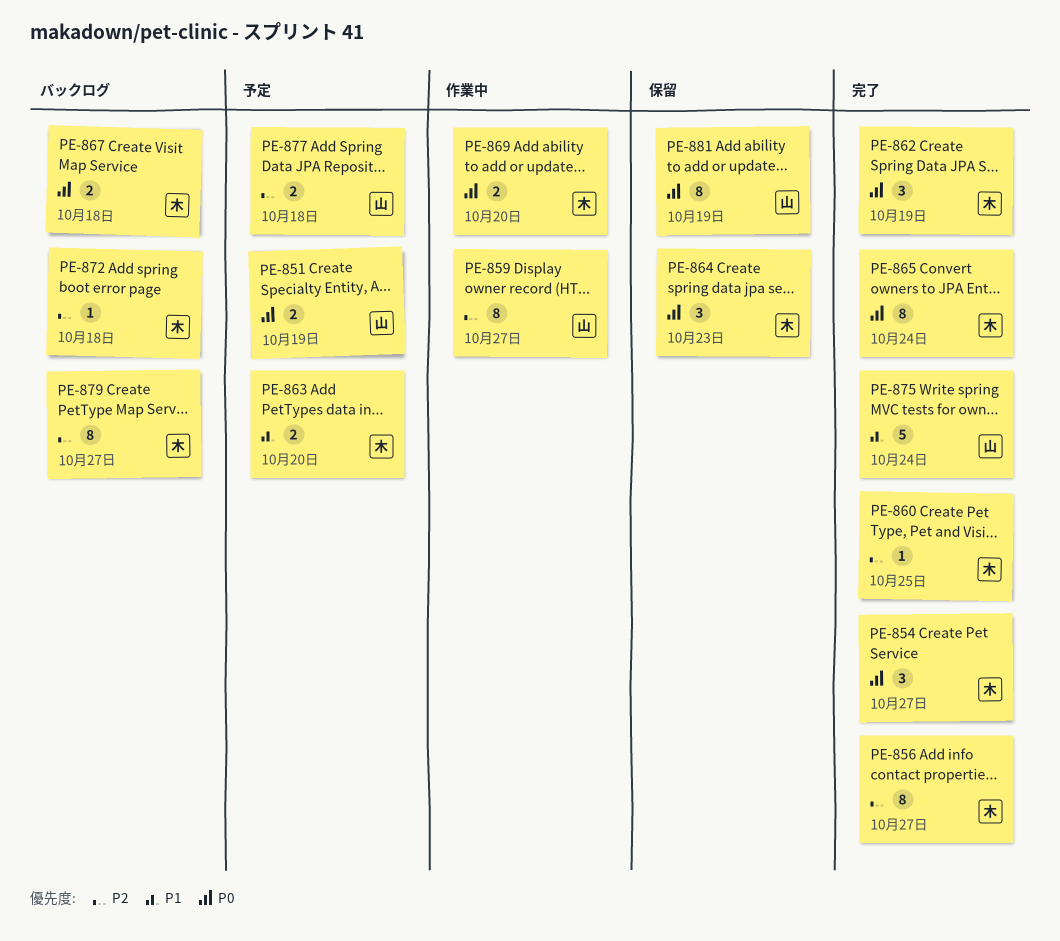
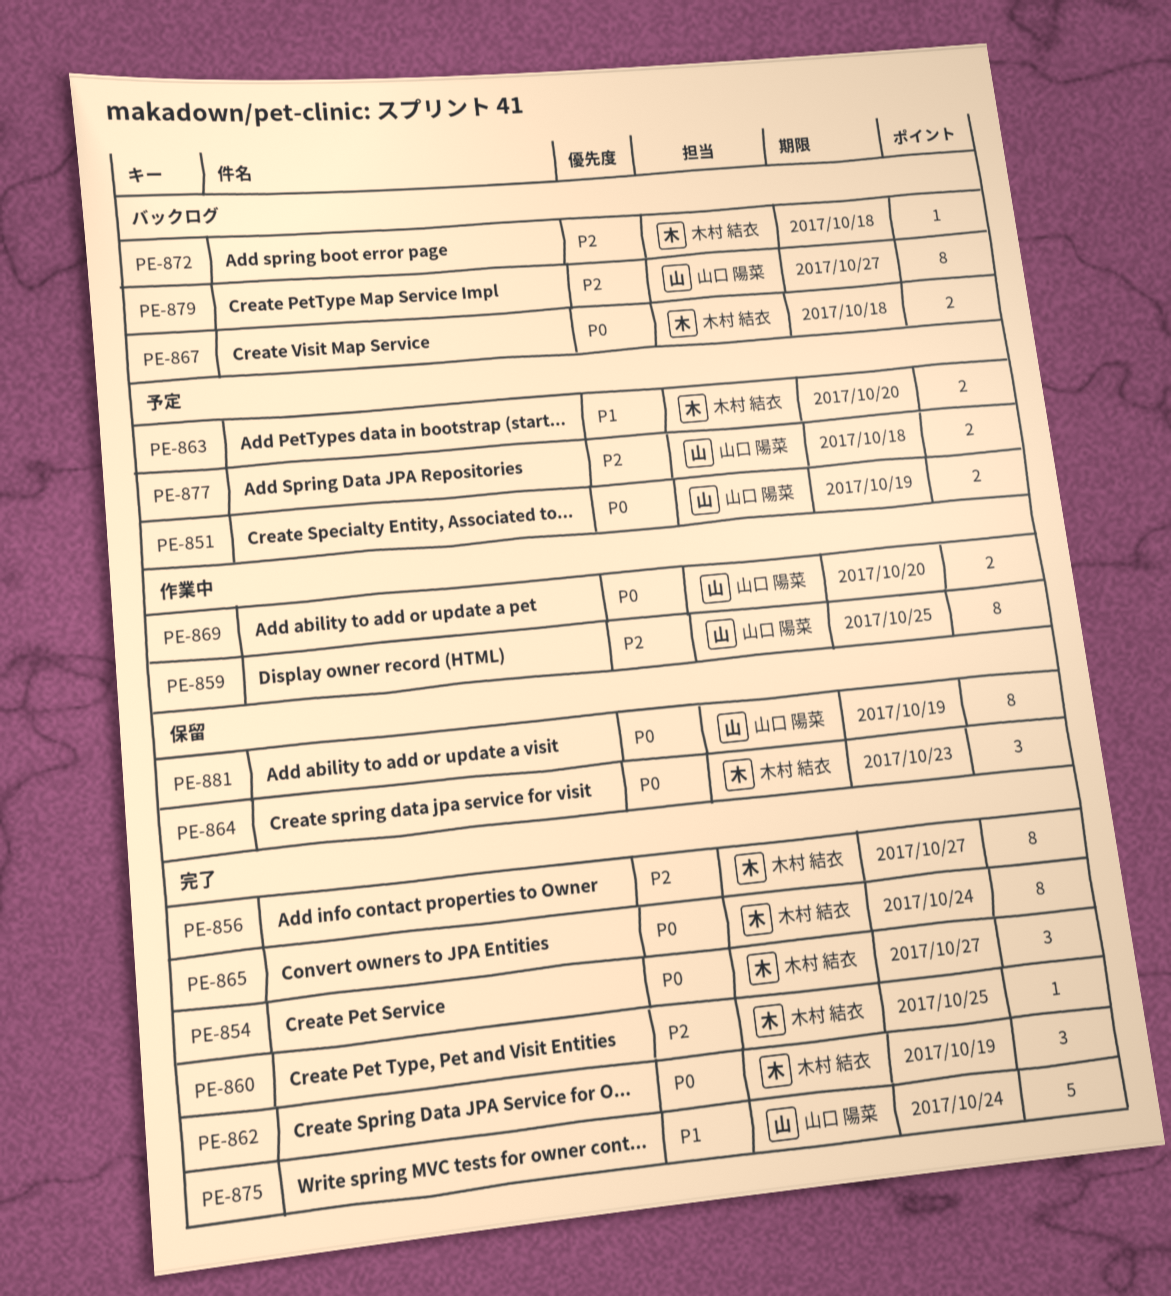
PE-859, due: Oct 27 -> Oct 25
PE-869, owner: 木村 結衣 -> 山口 陽菜
PE-879, owner: 木村 結衣 -> 山口 陽菜

